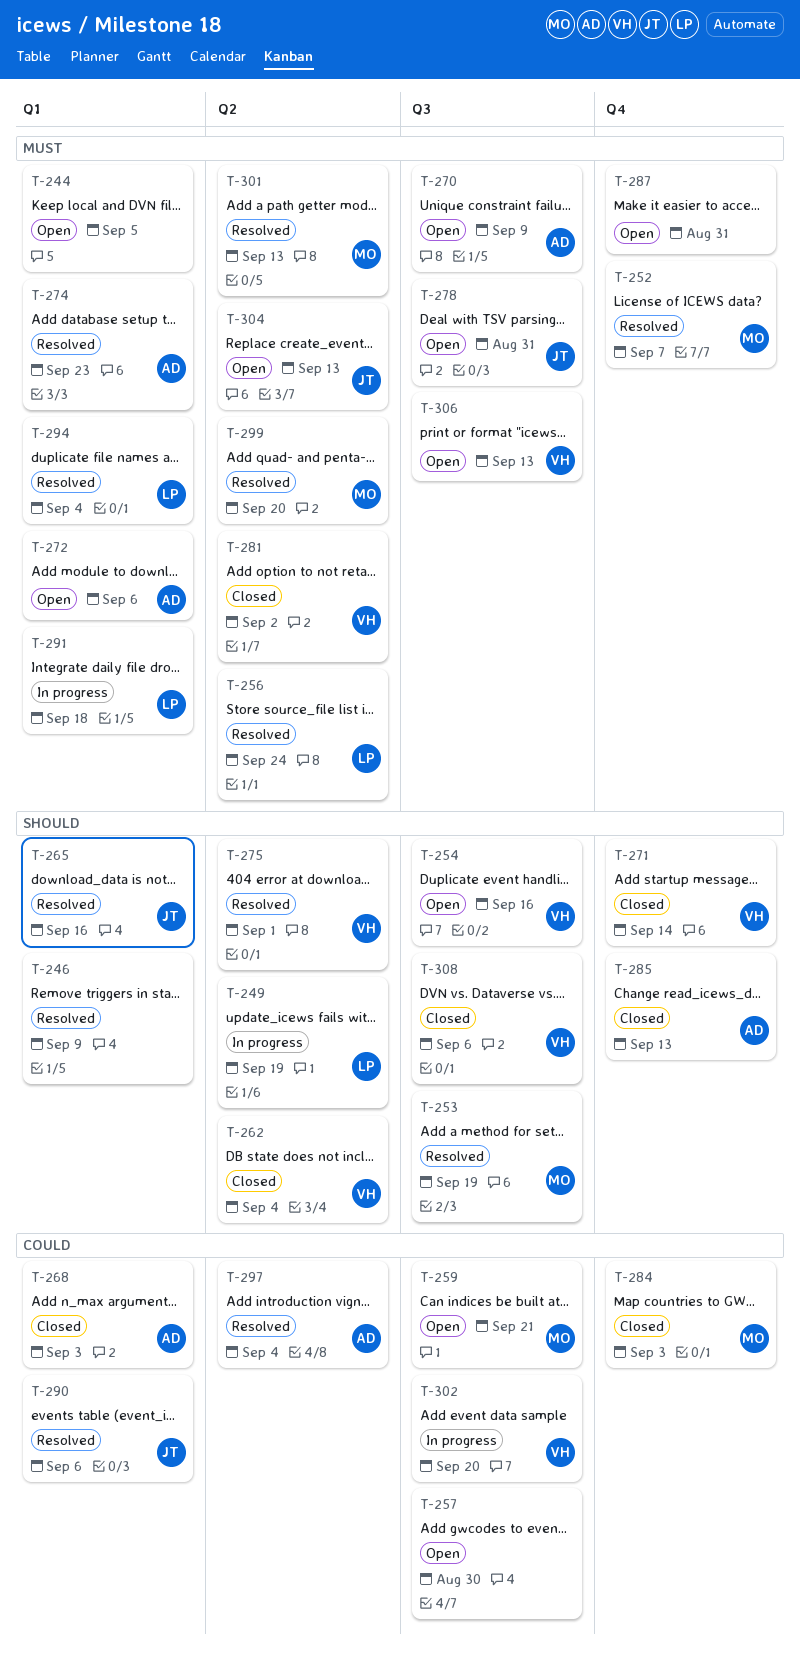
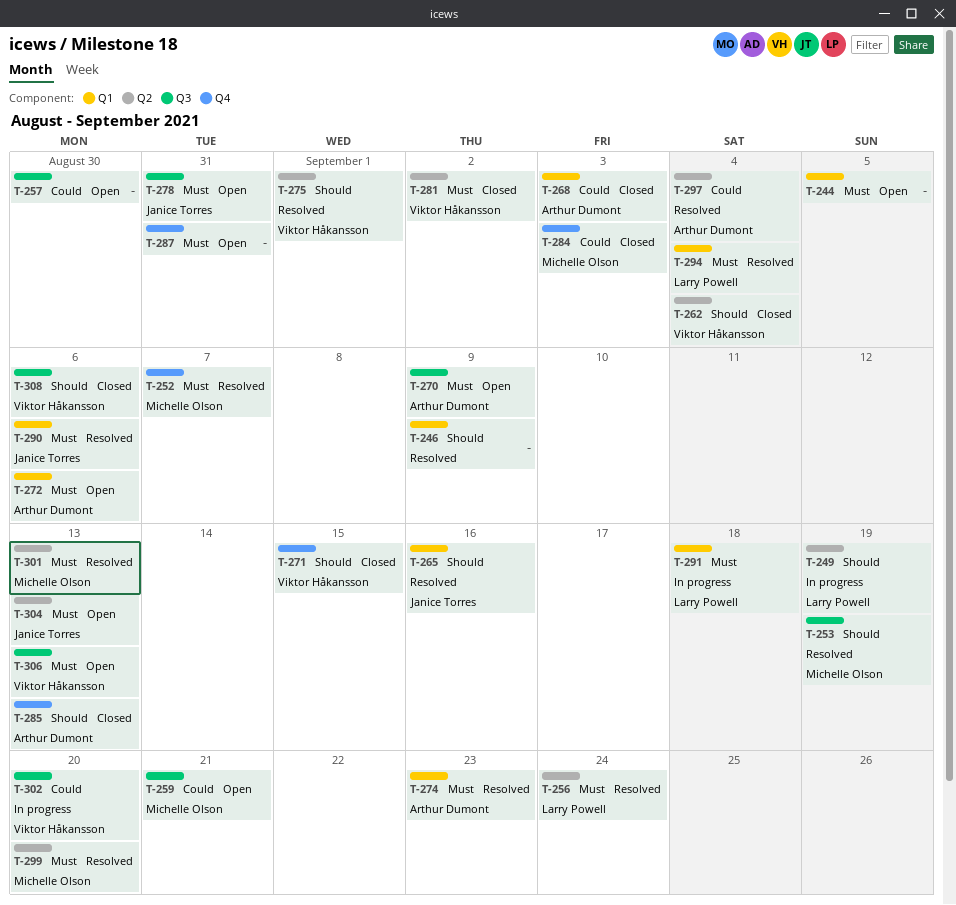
T-254: present -> none
T-271, due: Sep 14 -> Sep 15
T-290, priority: Could -> Must

